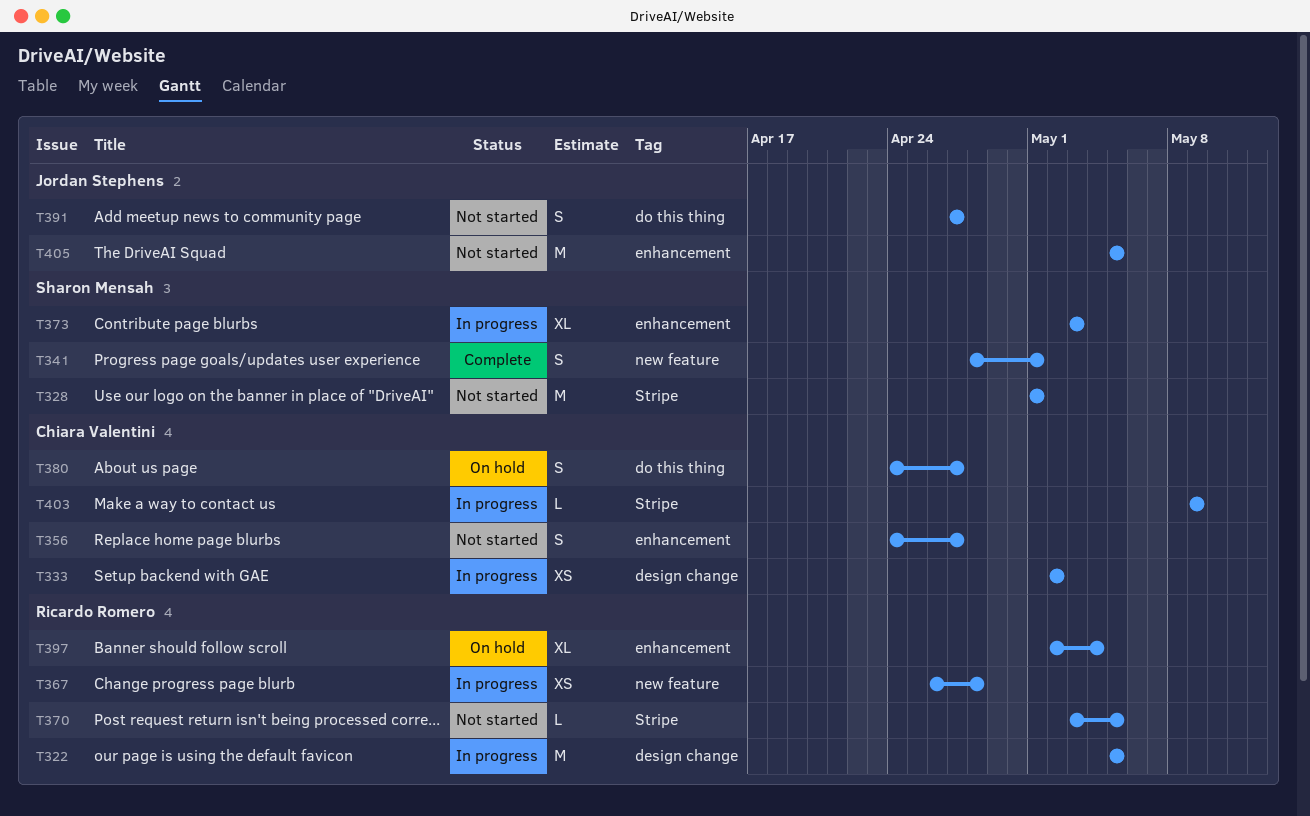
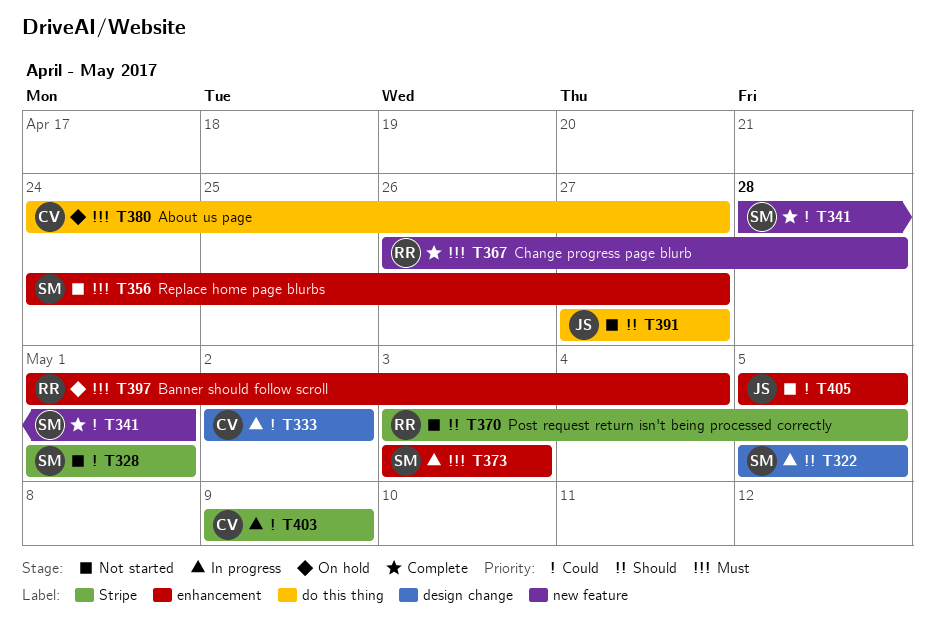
T322, owner: Ricardo Romero -> Sharon Mensah
T356, owner: Chiara Valentini -> Sharon Mensah
T367, status: In progress -> Complete
T397, start: May 2 -> May 1

